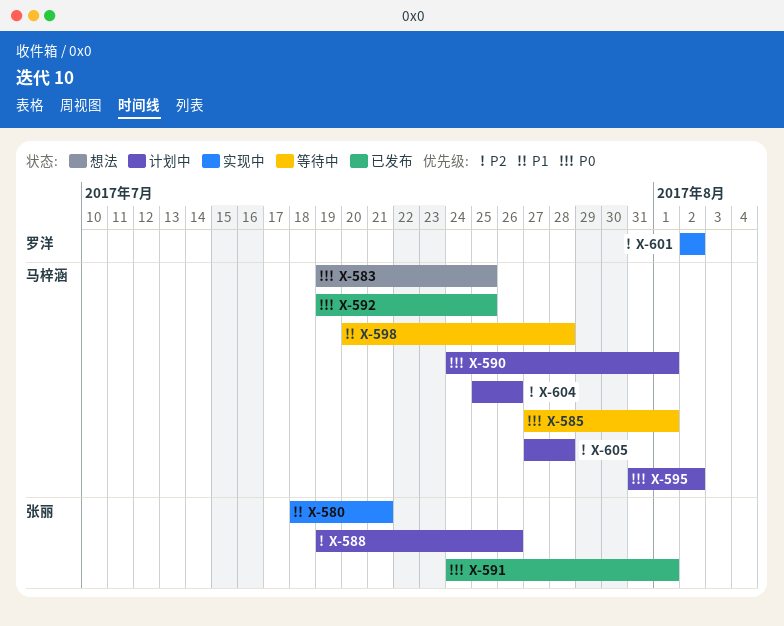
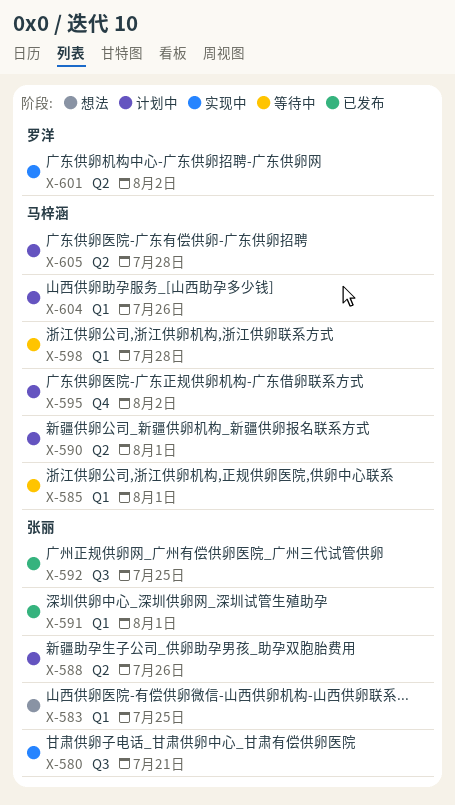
X-583, owner: 马梓涵 -> 张丽
X-592, owner: 马梓涵 -> 张丽

